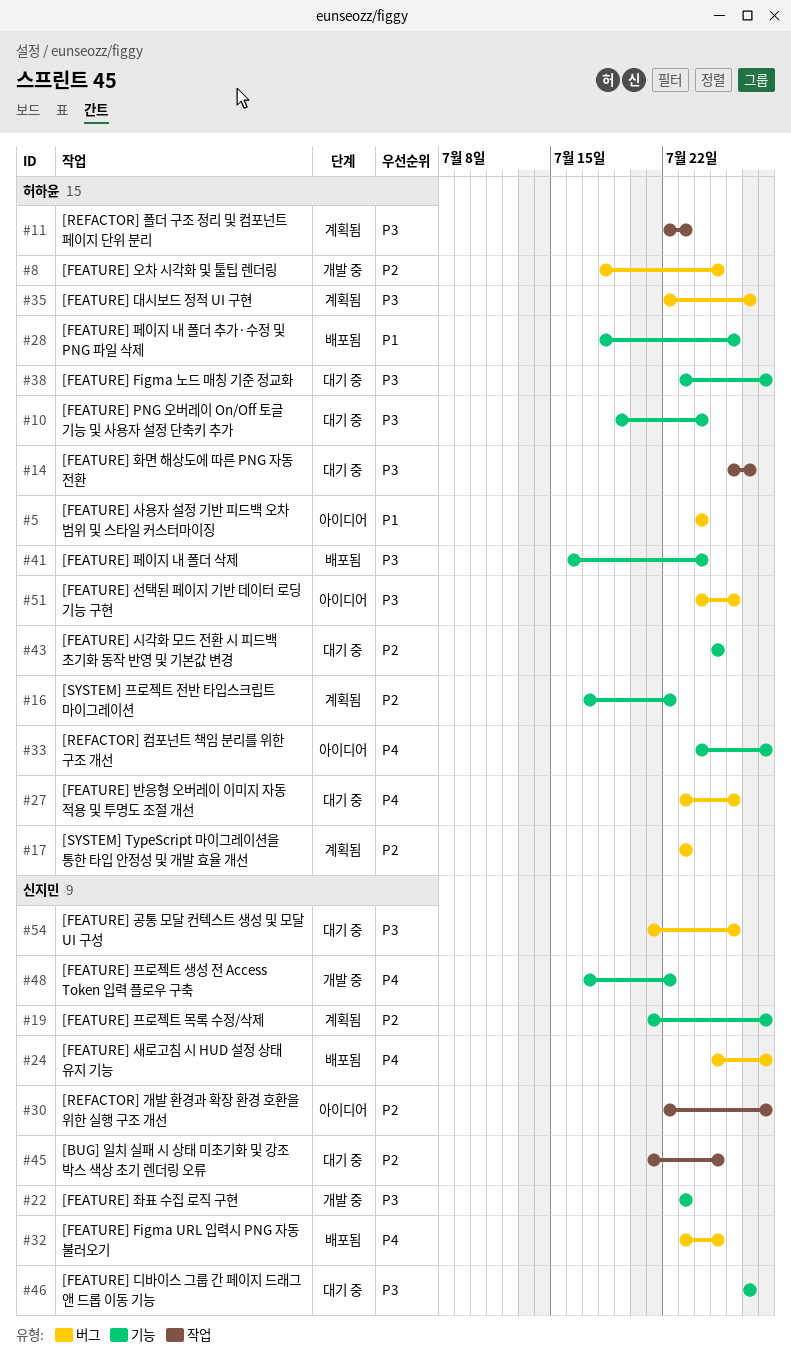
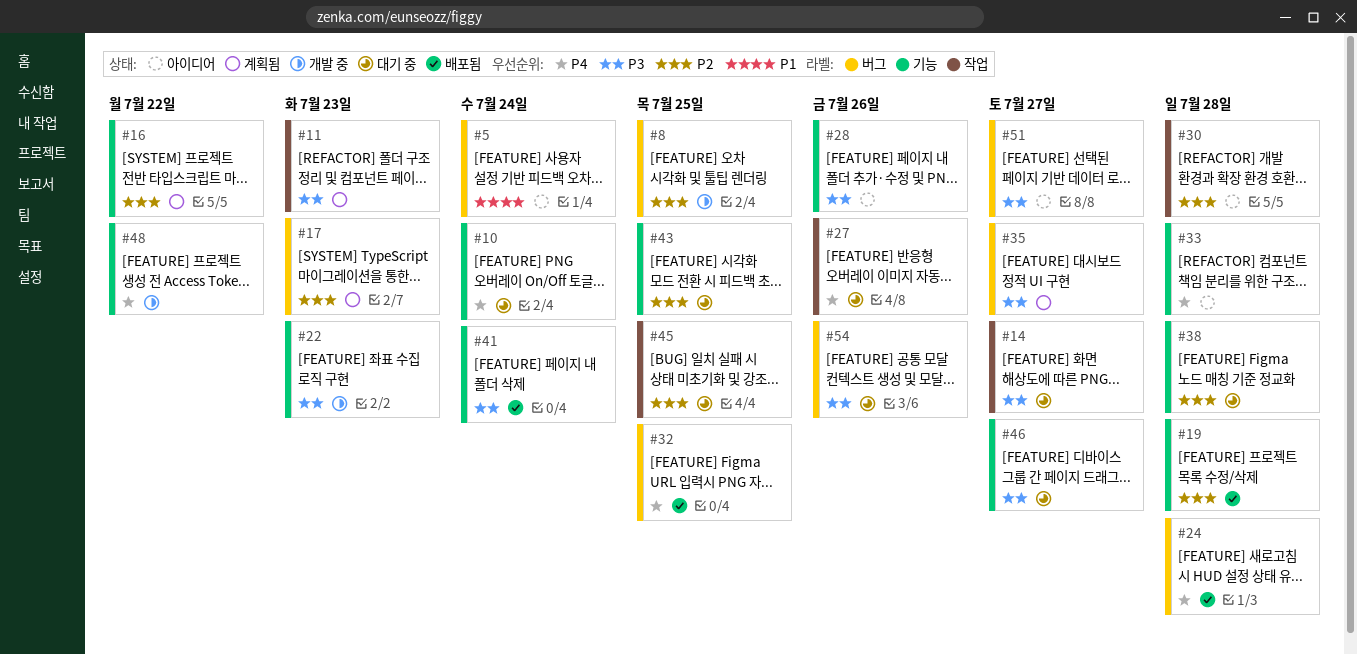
#10, priority: P3 -> P4
#19, status: 계획됨 -> 배포됨
#27, label: 버그 -> 작업
#28, status: 배포됨 -> 아이디어
#28, priority: P1 -> P3
#38, priority: P3 -> P2
#51, due: Jul 26 -> Jul 27

